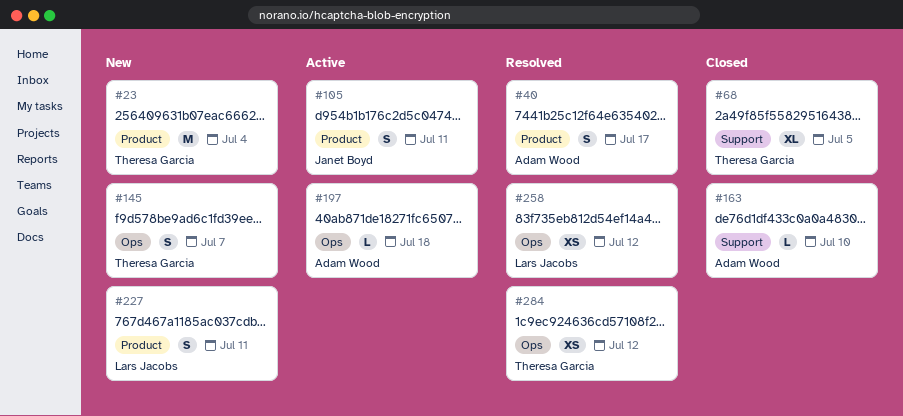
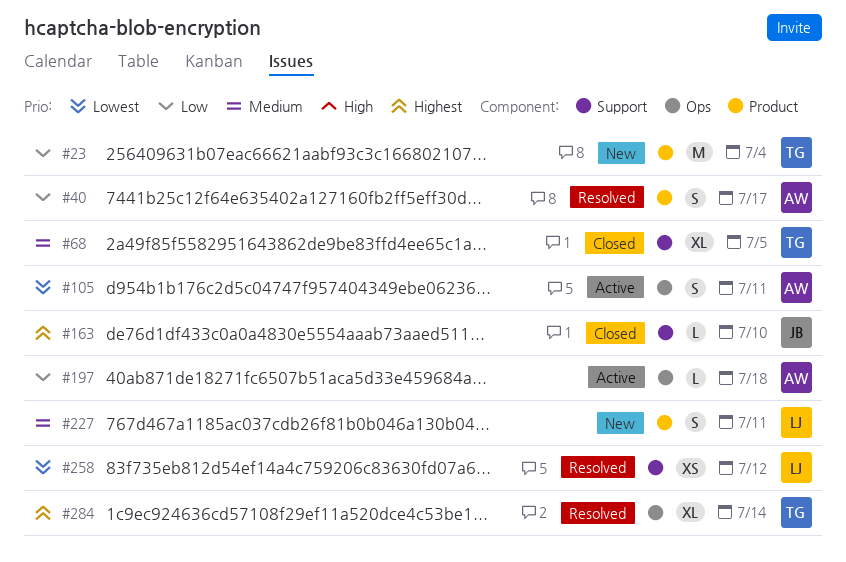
#105, owner: Janet Boyd -> Adam Wood
#105, label: Product -> Ops
#145: present -> none
#163, owner: Adam Wood -> Janet Boyd
#258, label: Ops -> Support
#284, estimate: XS -> XL
#284, due: Jul 12 -> Jul 14

